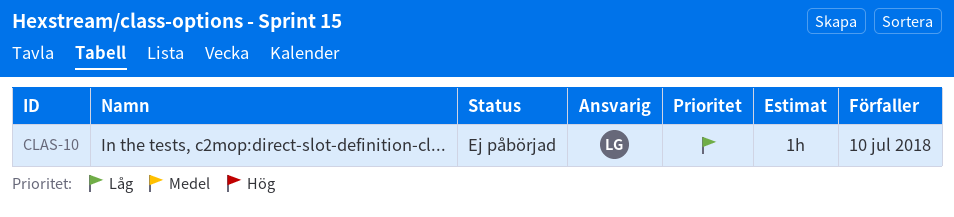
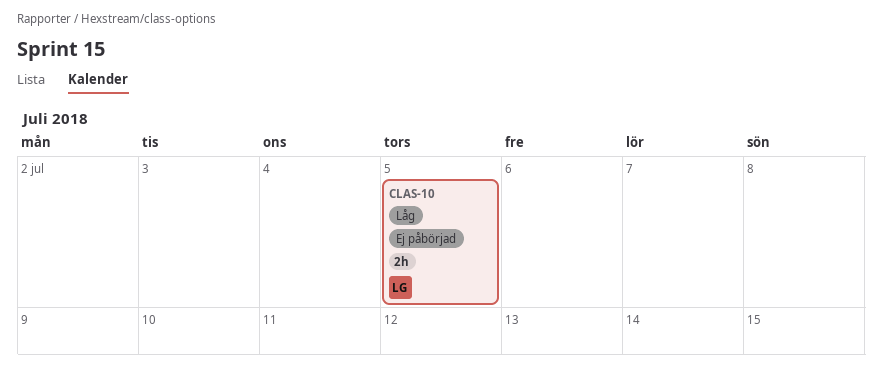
CLAS-10, estimate: 1h -> 2h
CLAS-10, due: Jul 10 -> Jul 5

